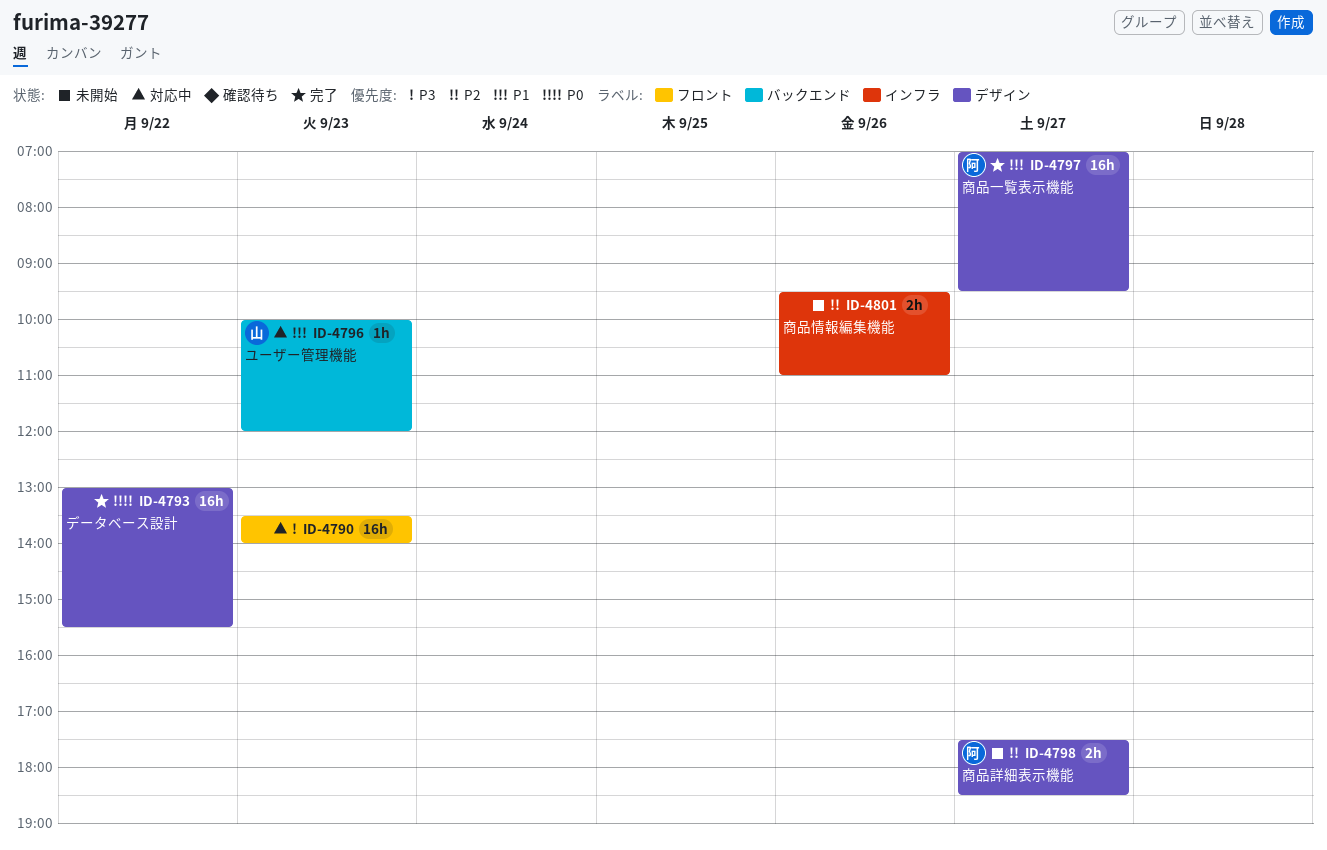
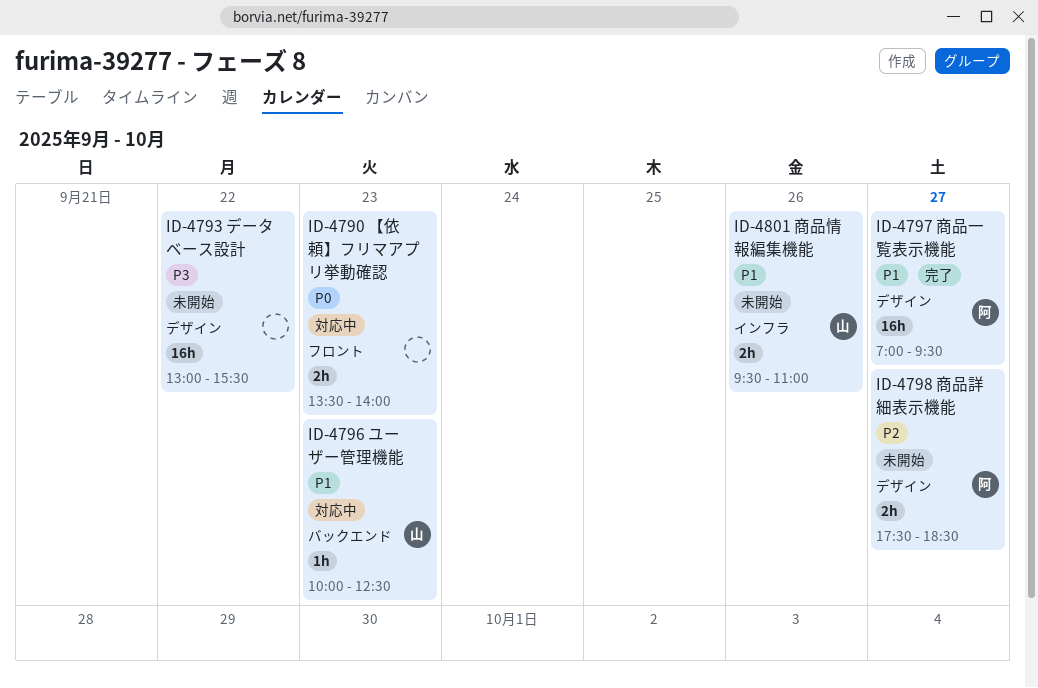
ID-4790, priority: P3 -> P0
ID-4790, estimate: 16h -> 2h
ID-4793, status: 完了 -> 未開始
ID-4793, priority: P0 -> P3
ID-4796, ends: 12:00 -> 12:30
ID-4801, owner: none -> 山
ID-4801, priority: P2 -> P1

